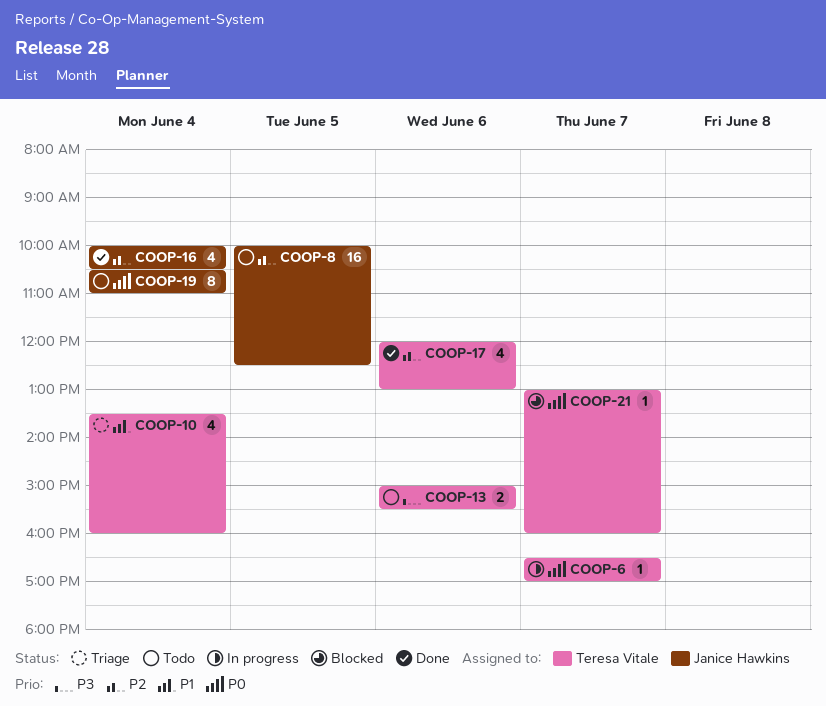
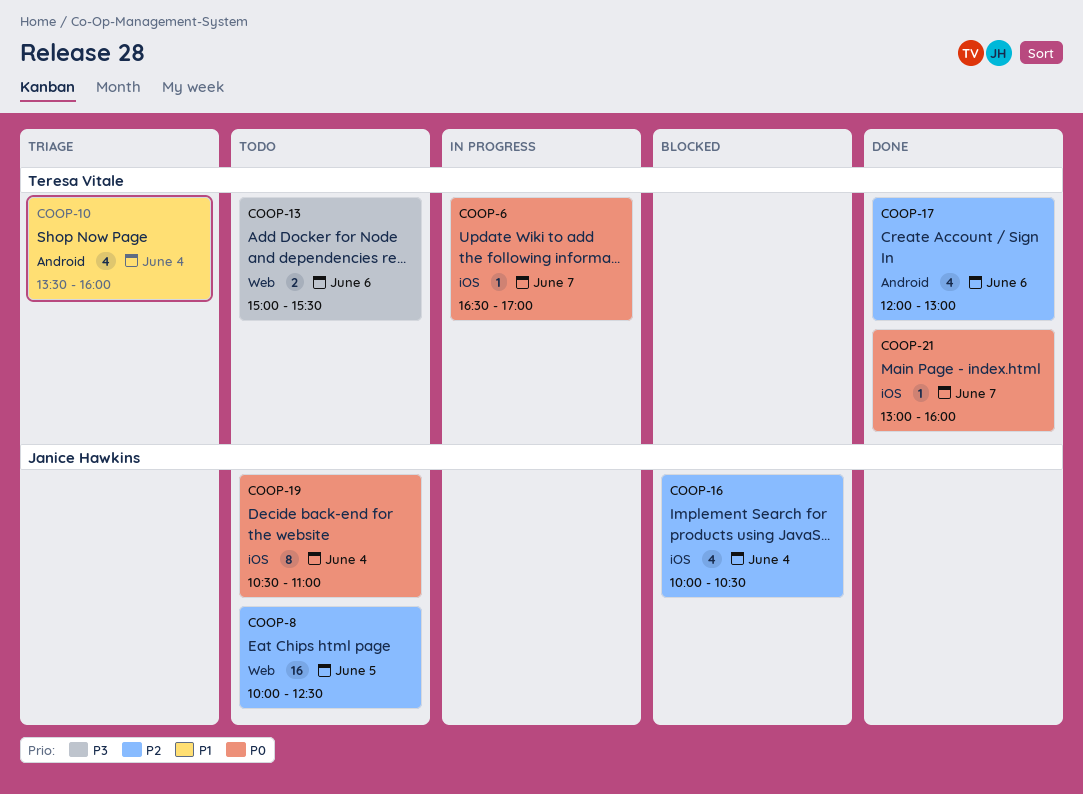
COOP-16, status: Done -> Blocked
COOP-21, status: Blocked -> Done

